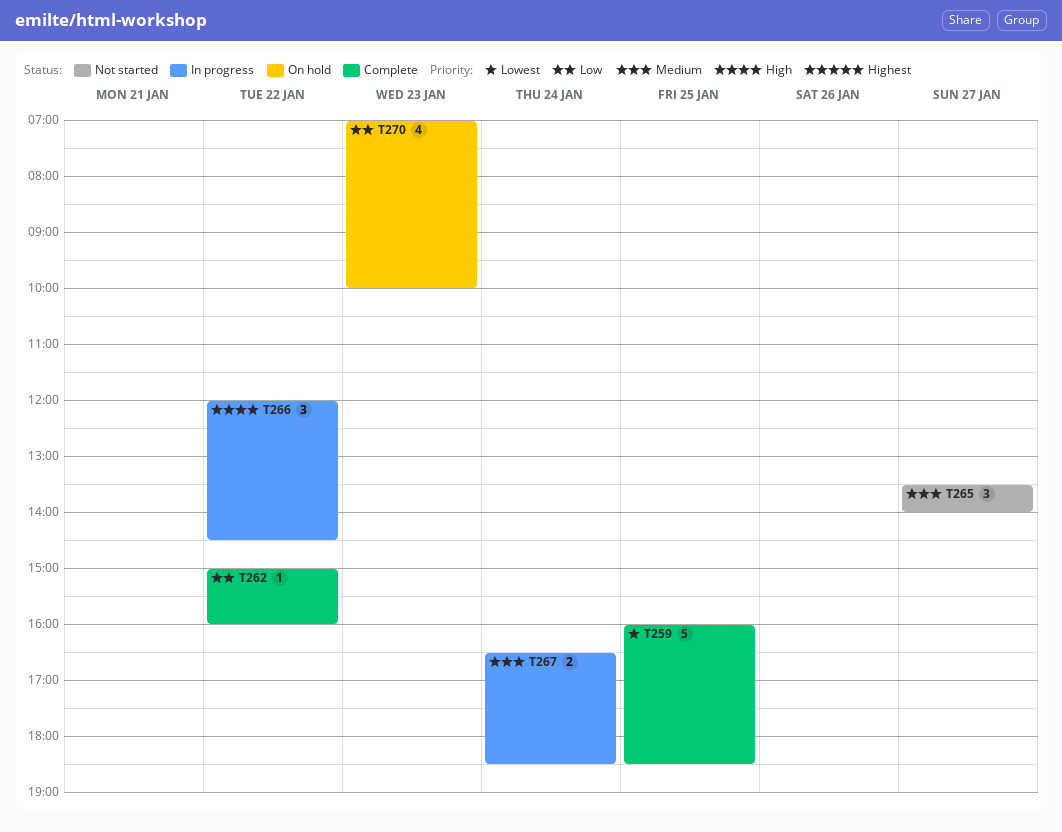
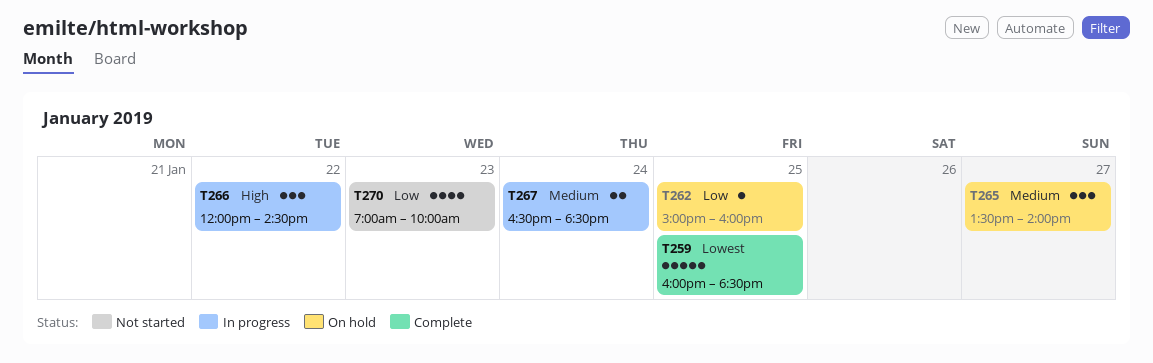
T262, status: Complete -> On hold
T262, day: Jan 22 -> Jan 25
T265, status: Not started -> On hold
T270, status: On hold -> Not started

